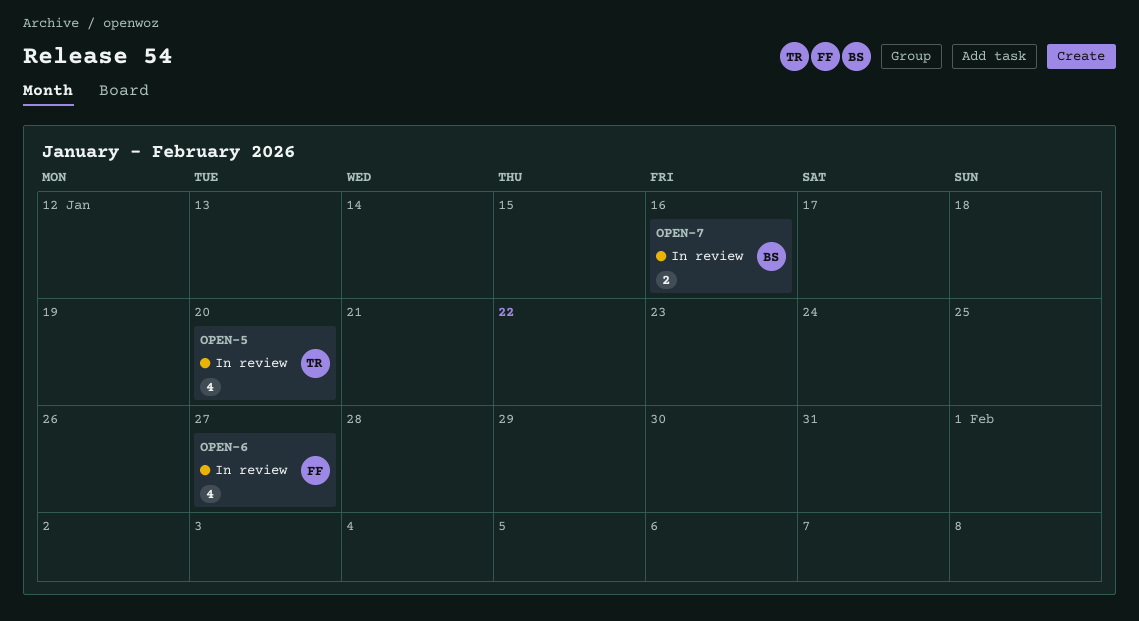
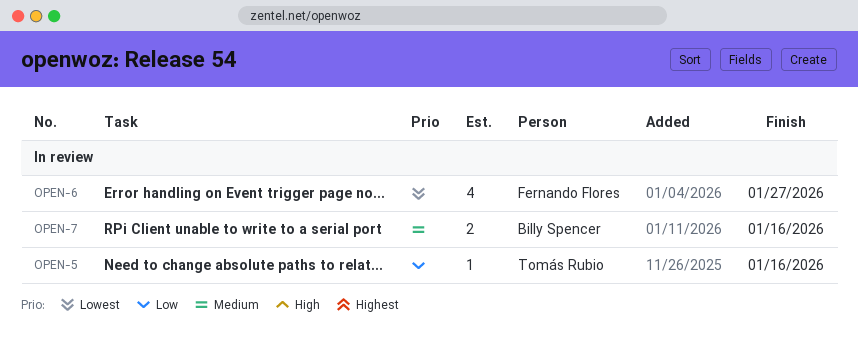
OPEN-5, estimate: 4 -> 1
OPEN-5, due: Jan 20 -> Jan 16

